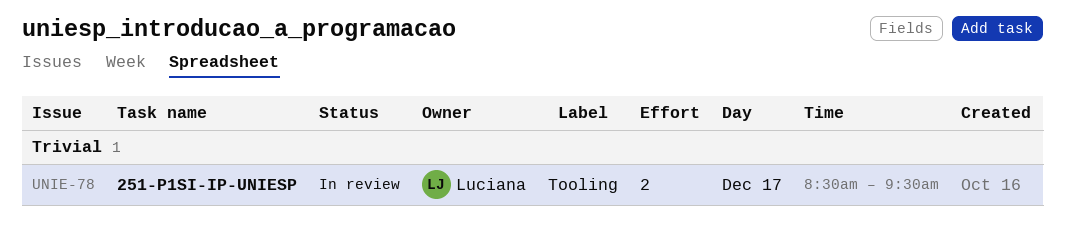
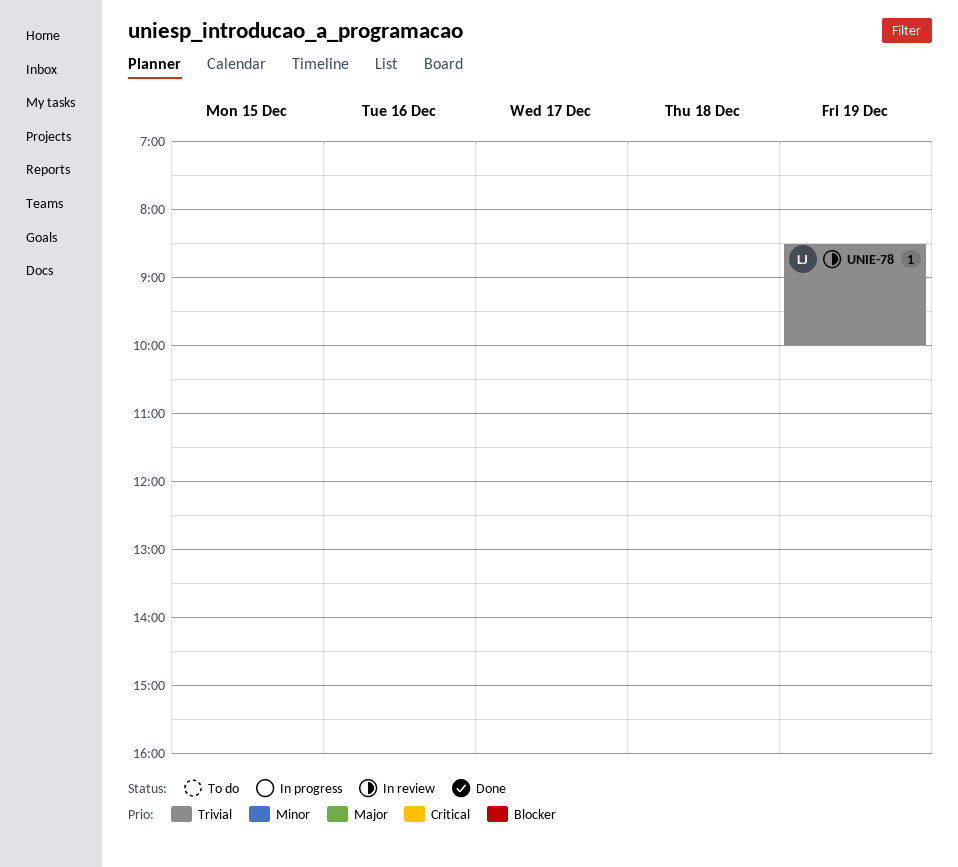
UNIE-78, estimate: 2 -> 1
UNIE-78, day: Dec 17 -> Dec 19
UNIE-78, ends: 09:30 -> 10:00

